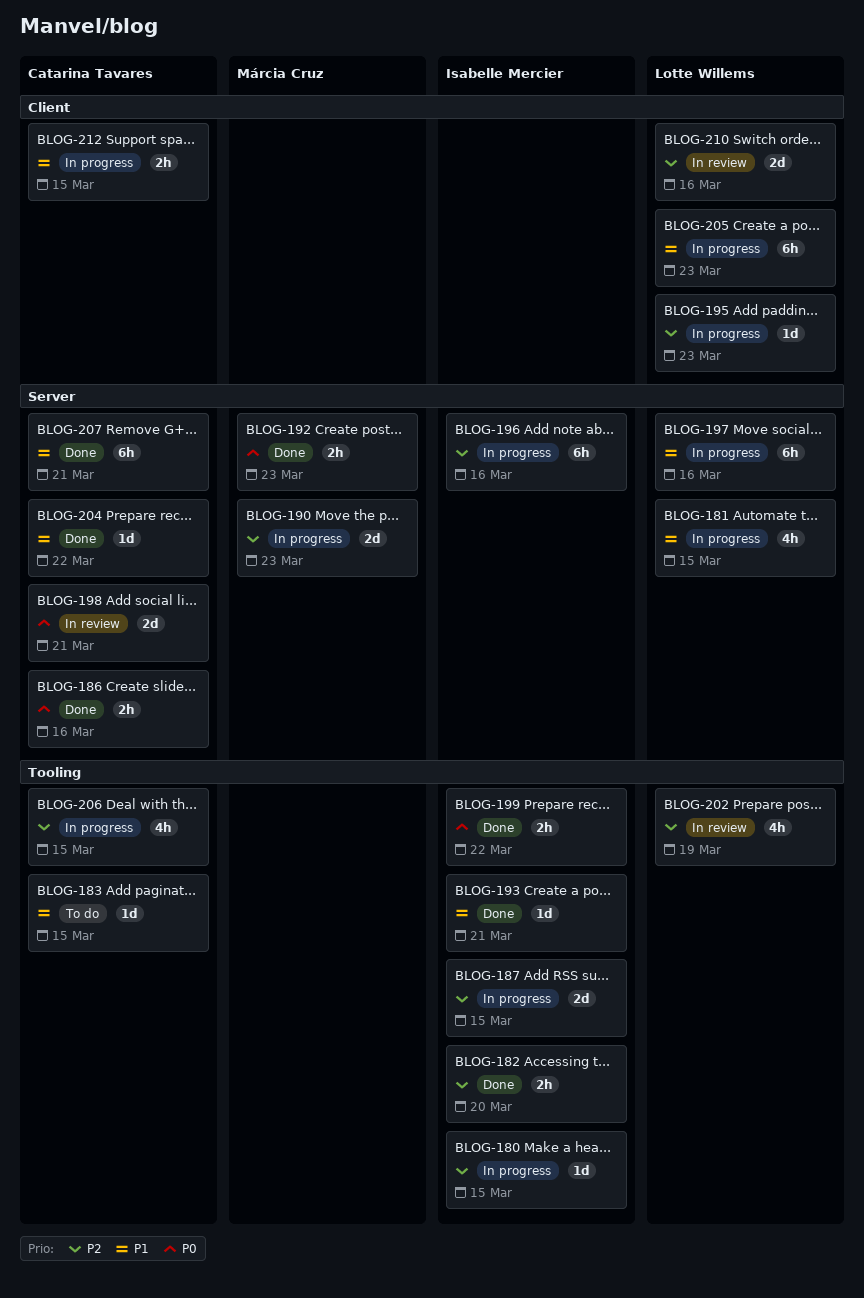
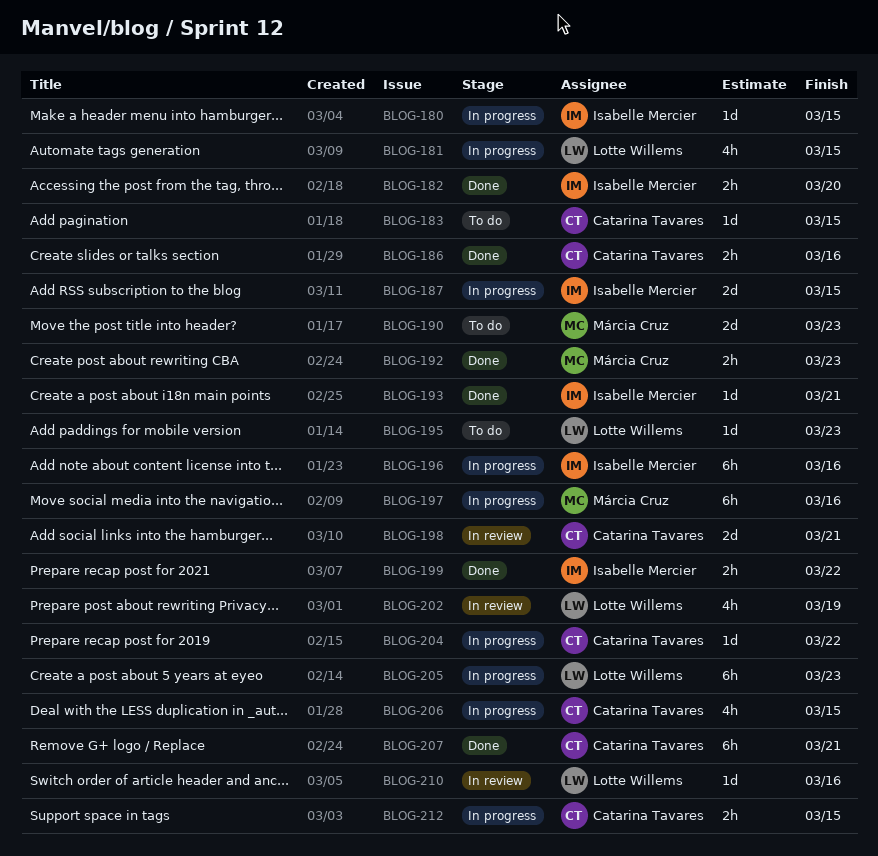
BLOG-190, status: In progress -> To do
BLOG-195, status: In progress -> To do
BLOG-197, owner: Lotte Willems -> Márcia Cruz
BLOG-204, status: Done -> In progress
BLOG-210, estimate: 2d -> 1d

